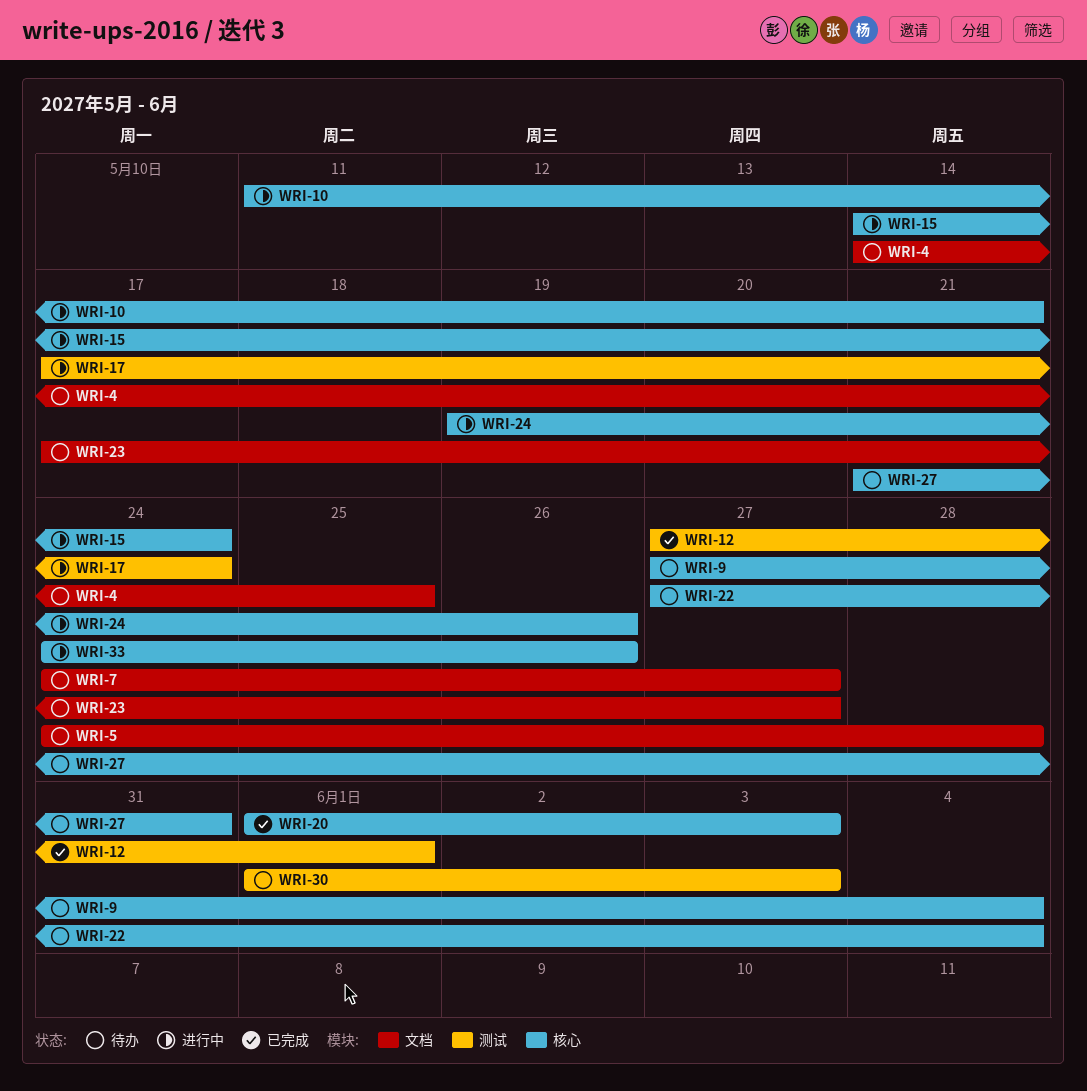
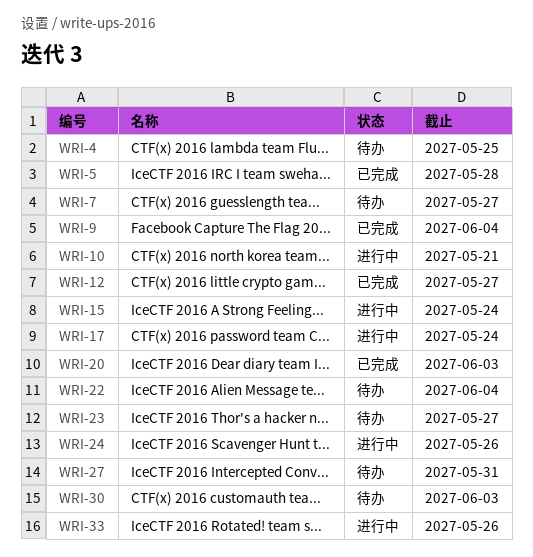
WRI-5, status: 待办 -> 已完成
WRI-9, status: 待办 -> 已完成
WRI-12, due: Jun 1 -> May 27

